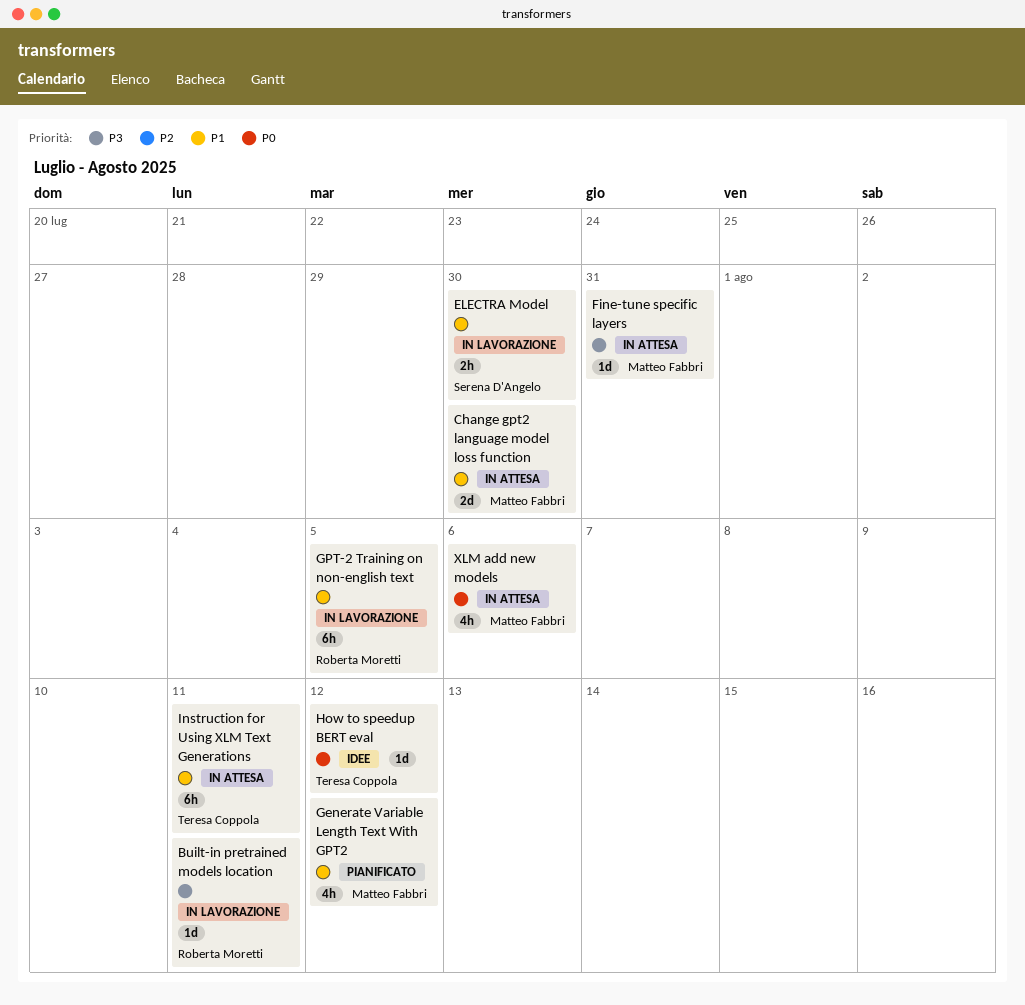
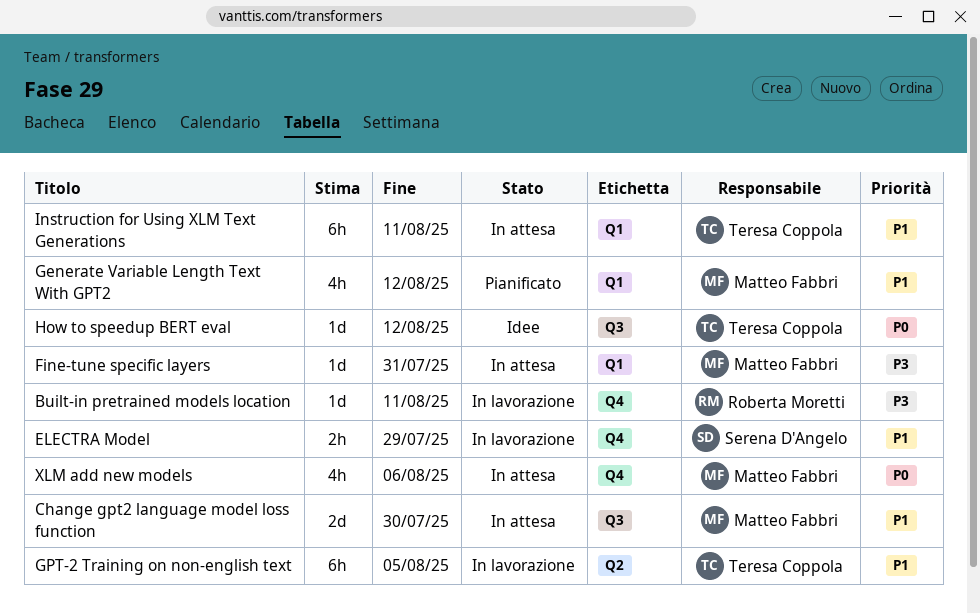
ELECTRA Model, due: Jul 30 -> Jul 29
GPT-2 Training on non-english text, owner: Roberta Moretti -> Teresa Coppola

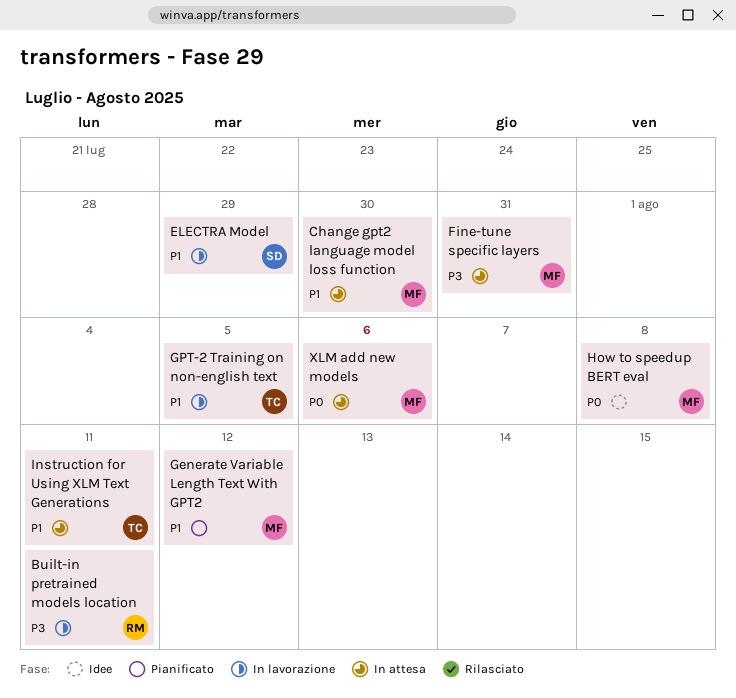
How to speedup BERT eval, owner: Teresa Coppola -> Matteo Fabbri
How to speedup BERT eval, due: Aug 12 -> Aug 8

